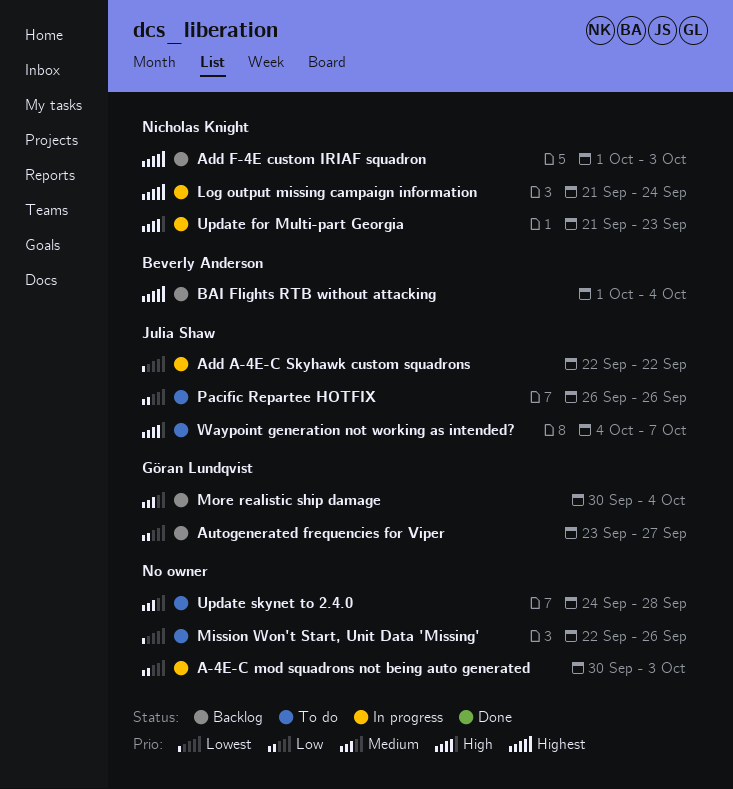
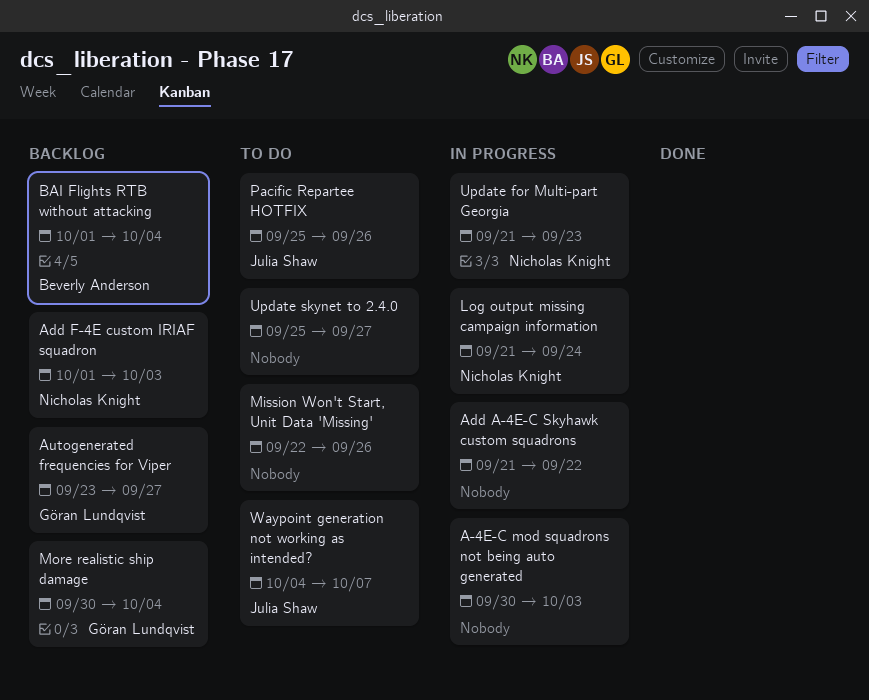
Add A-4E-C Skyhawk custom squadrons, owner: Julia Shaw -> none
Add A-4E-C Skyhawk custom squadrons, start: Sep 22 -> Sep 21
Pacific Repartee HOTFIX, start: Sep 26 -> Sep 25
Update skynet to 2.4.0, start: Sep 24 -> Sep 25
Update skynet to 2.4.0, due: Sep 28 -> Sep 27

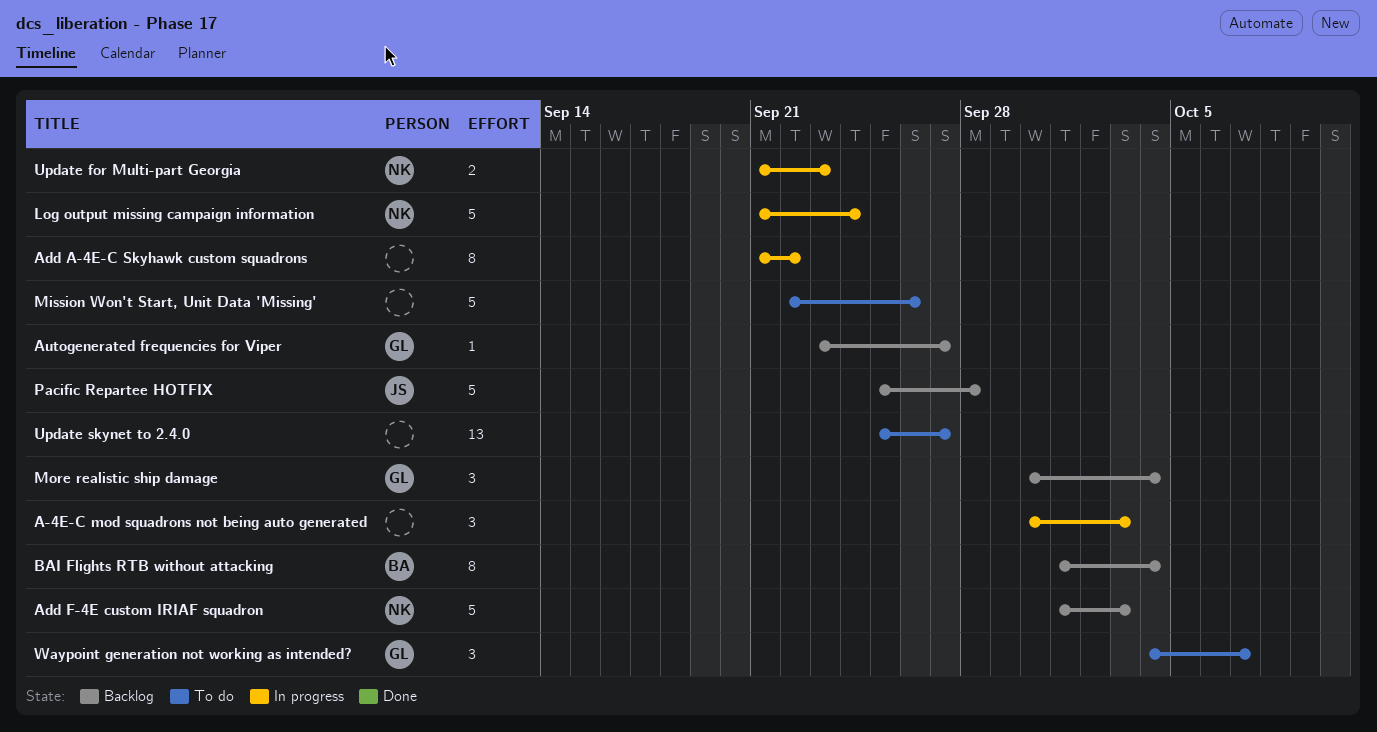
Pacific Repartee HOTFIX, status: To do -> Backlog
Pacific Repartee HOTFIX, due: Sep 26 -> Sep 28
Waypoint generation not working as intended?, owner: Julia Shaw -> Göran Lundqvist

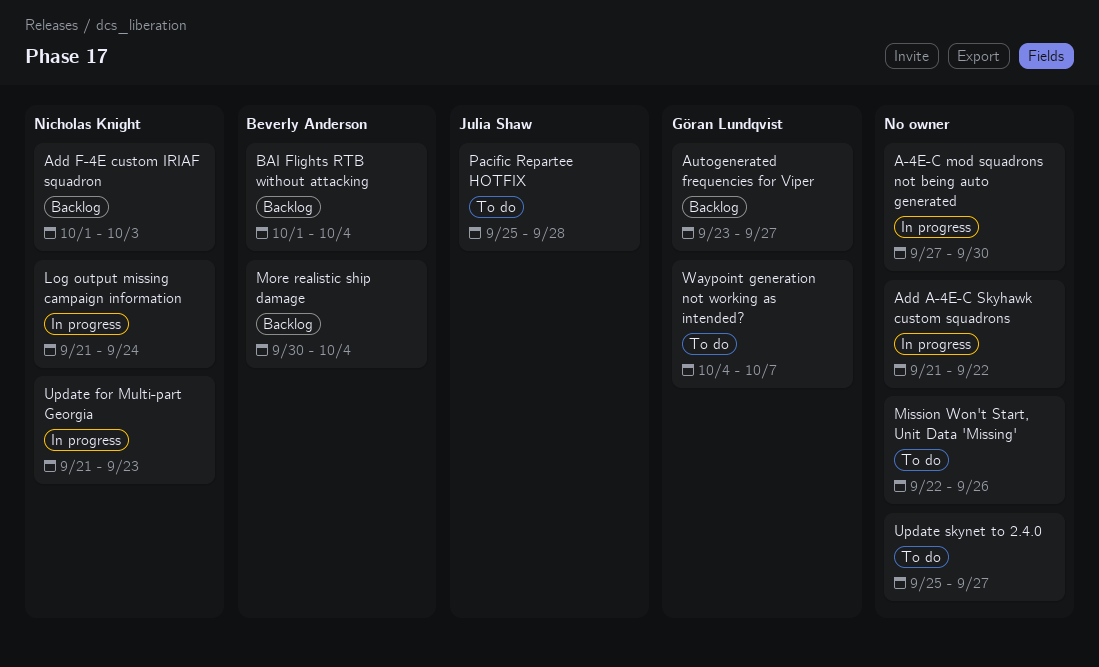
A-4E-C mod squadrons not being auto generated, start: Sep 30 -> Sep 27
A-4E-C mod squadrons not being auto generated, due: Oct 3 -> Sep 30
More realistic ship damage, owner: Göran Lundqvist -> Beverly Anderson
Pacific Repartee HOTFIX, status: Backlog -> To do

